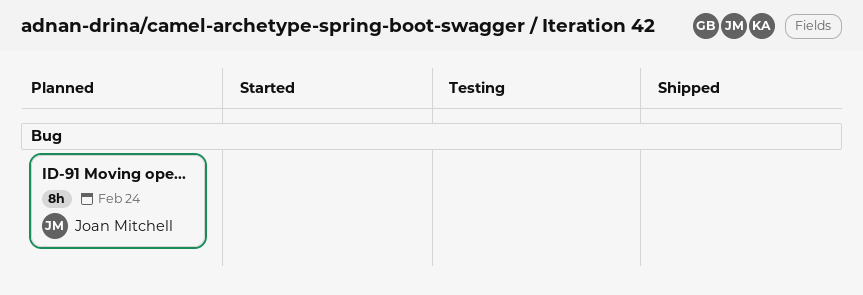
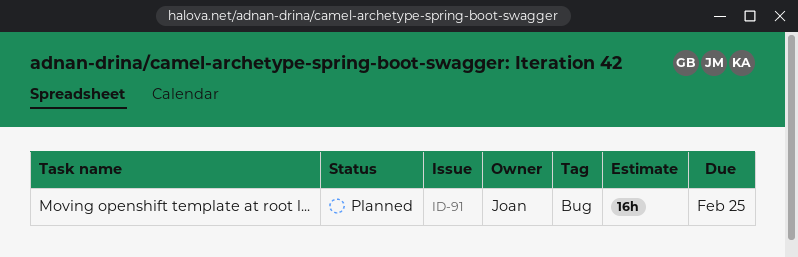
ID-91, estimate: 8h -> 16h
ID-91, due: Feb 24 -> Feb 25

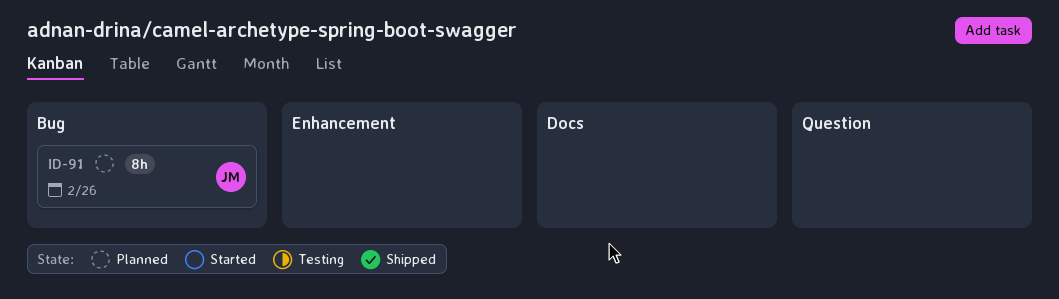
ID-91, estimate: 16h -> 8h
ID-91, due: Feb 25 -> Feb 26

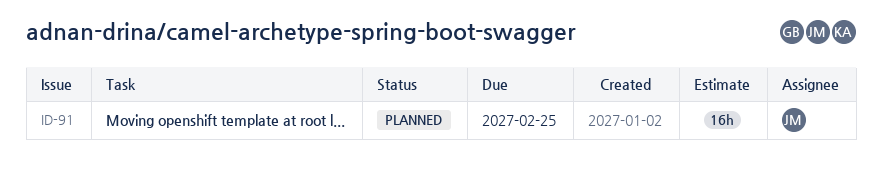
ID-91, estimate: 8h -> 16h
ID-91, due: Feb 26 -> Feb 25

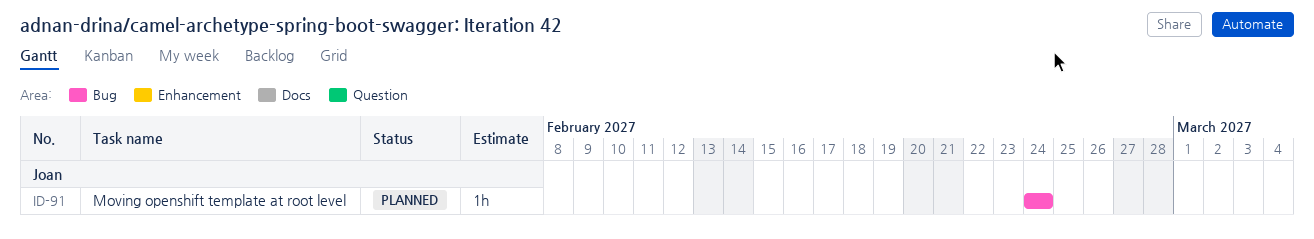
ID-91, estimate: 16h -> 1h
ID-91, due: Feb 25 -> Feb 24

